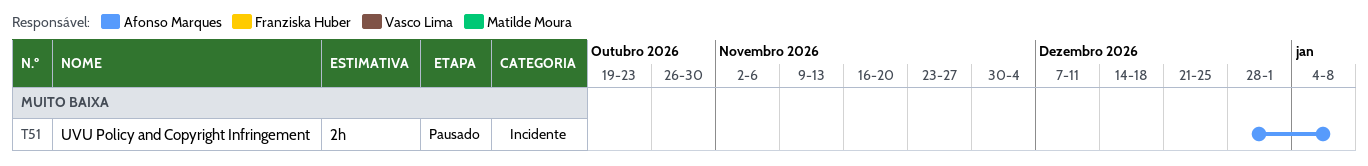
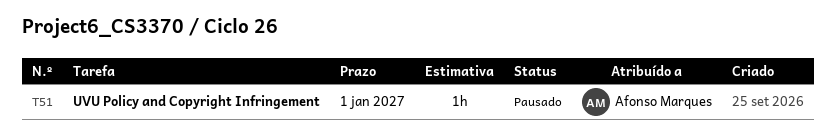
T51, estimate: 2h -> 1h
T51, due: Jan 8 -> Jan 1

